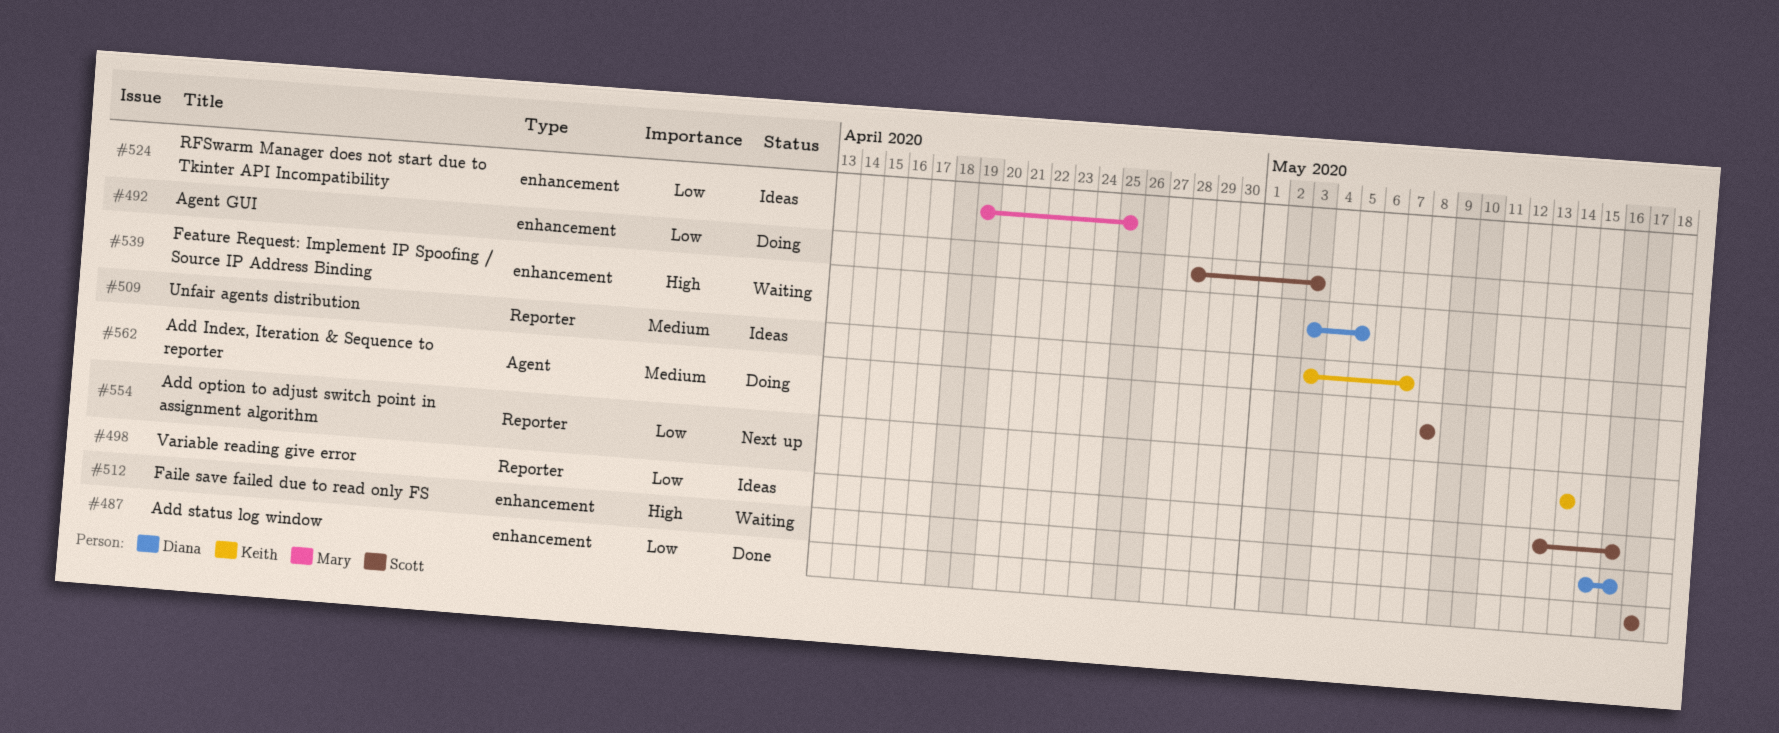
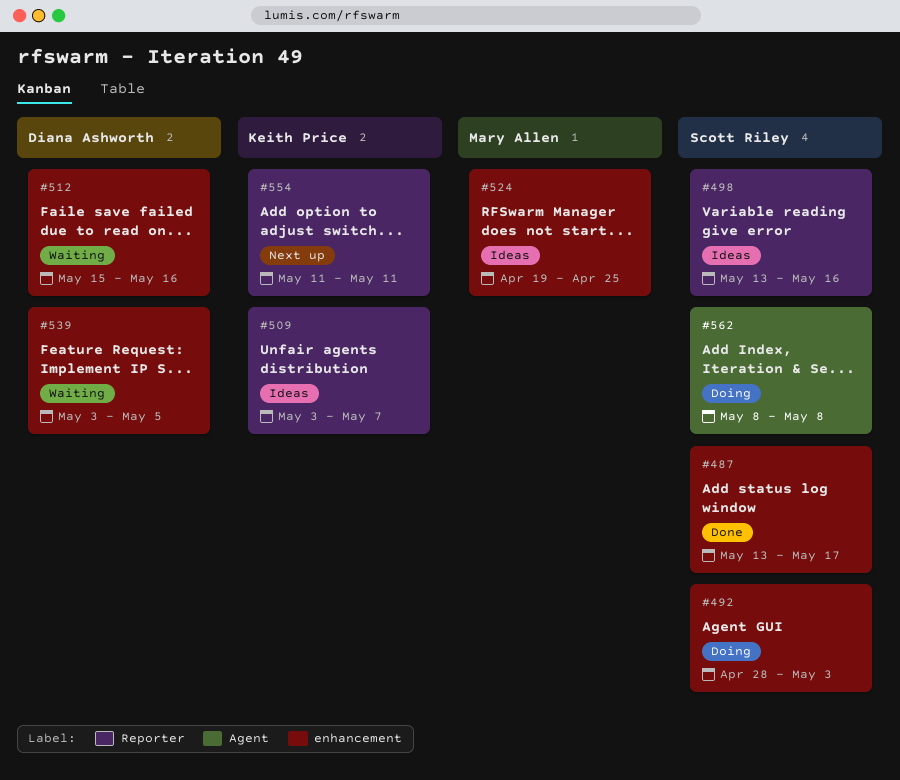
#487, start: May 17 -> May 13
#554, start: May 14 -> May 11
#554, due: May 14 -> May 11

